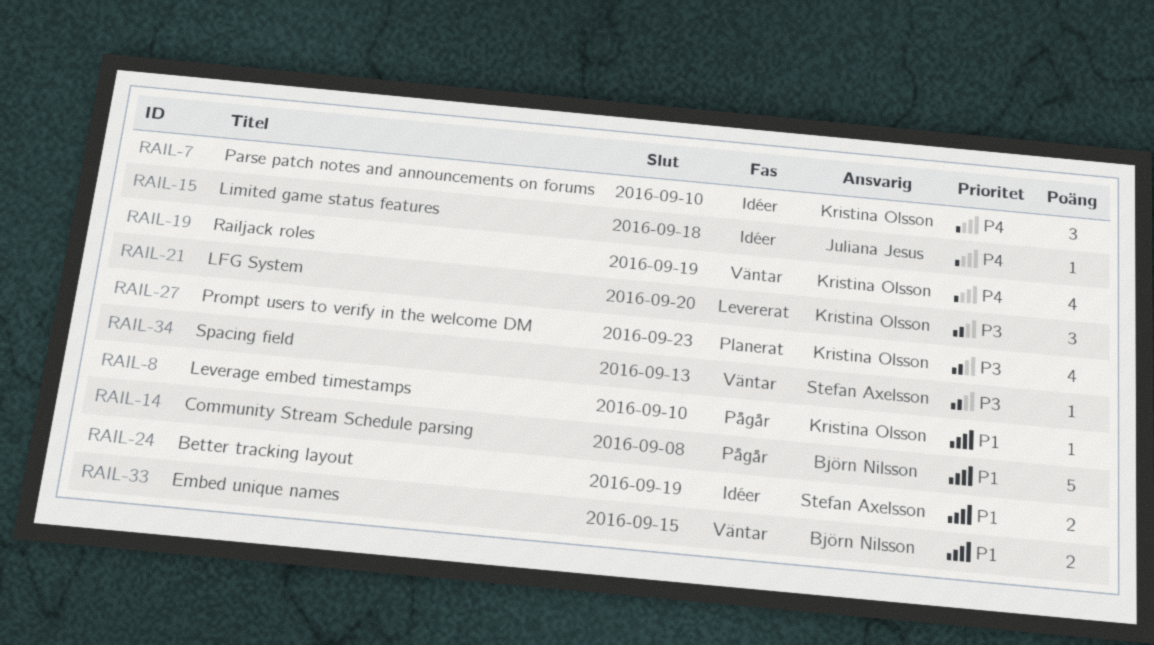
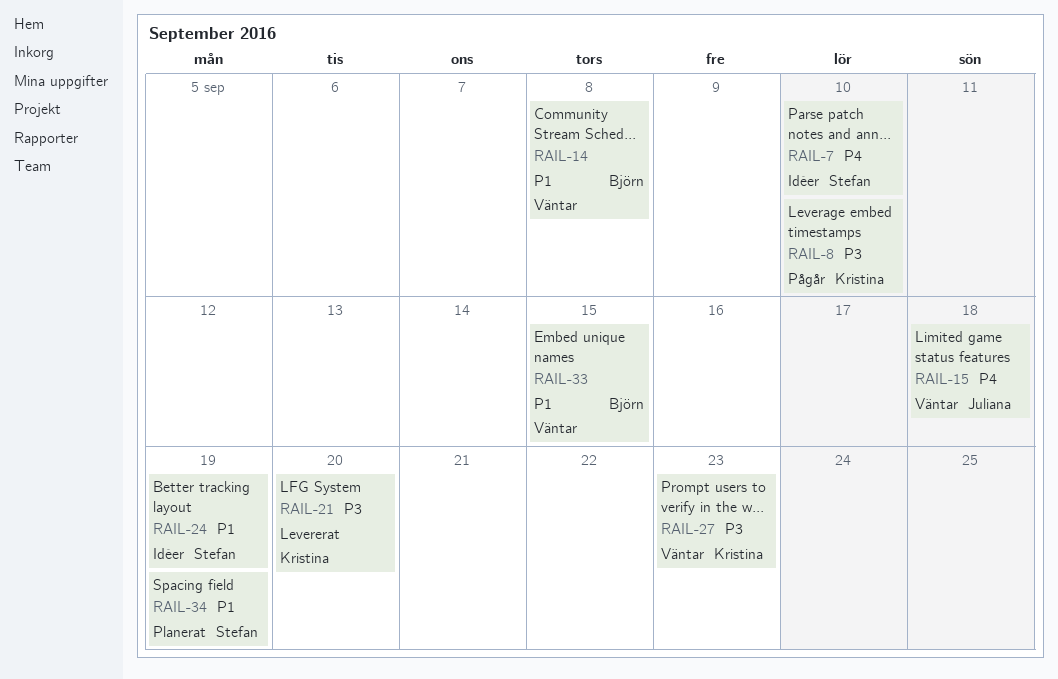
RAIL-7, owner: Kristina Olsson -> Stefan Axelsson
RAIL-8, priority: P1 -> P3
RAIL-14, status: Pågår -> Väntar
RAIL-15, status: Idéer -> Väntar
RAIL-19: present -> none
RAIL-27, status: Planerat -> Väntar
RAIL-34, status: Väntar -> Planerat
RAIL-34, priority: P3 -> P1
RAIL-34, due: Sep 13 -> Sep 19

